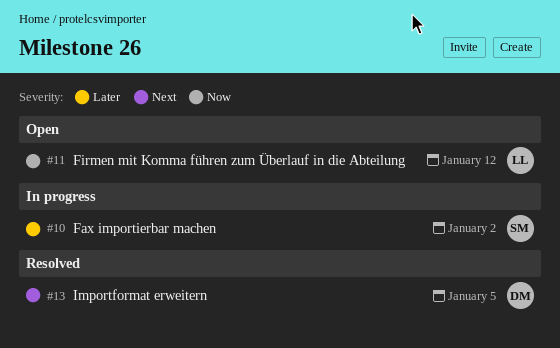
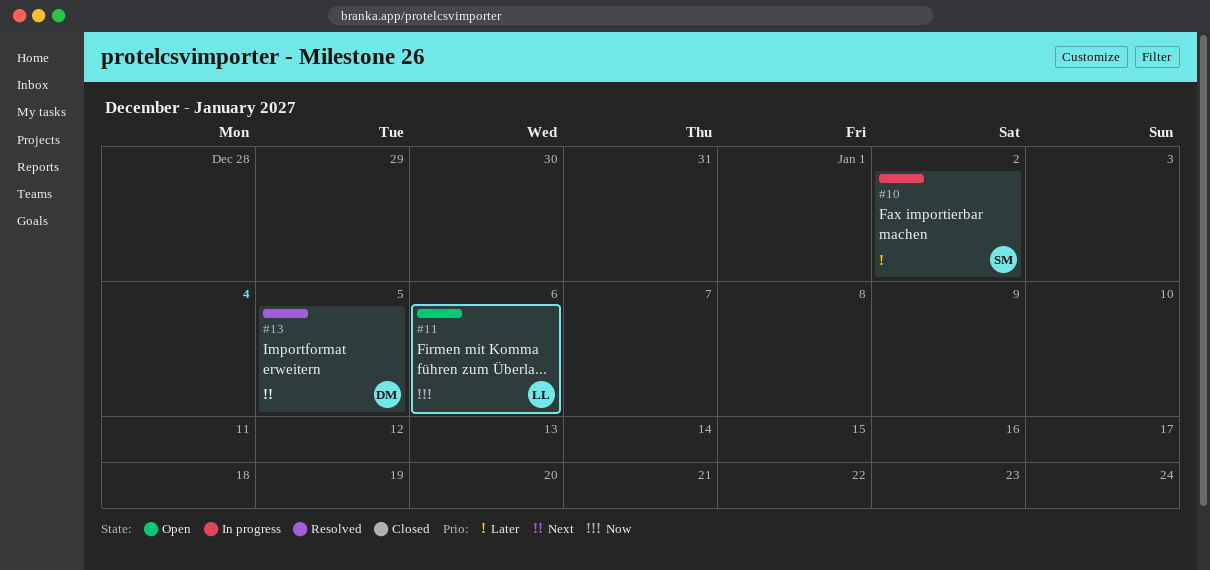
#11, due: Jan 12 -> Jan 6

